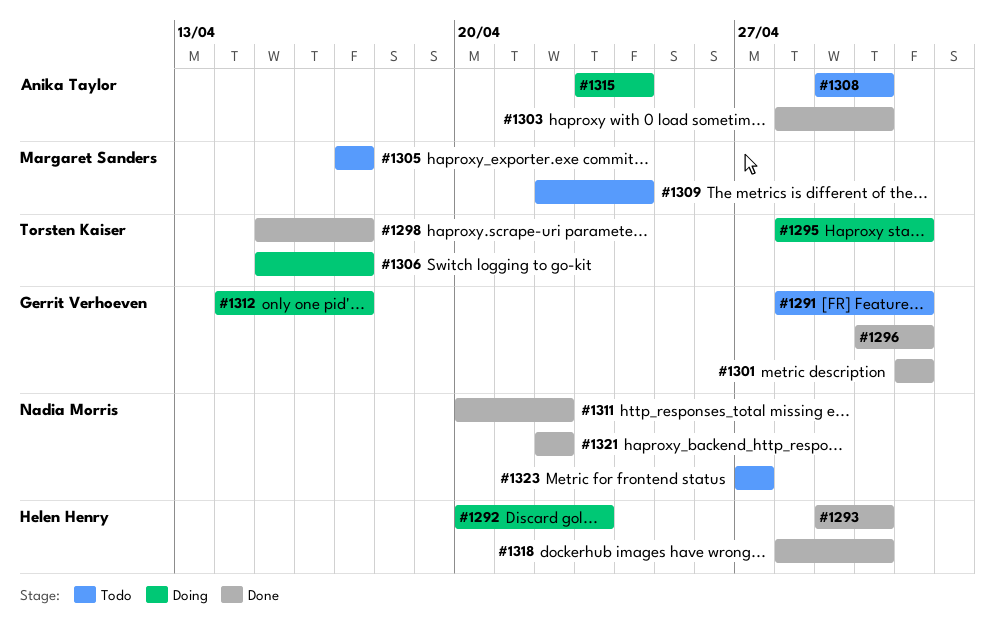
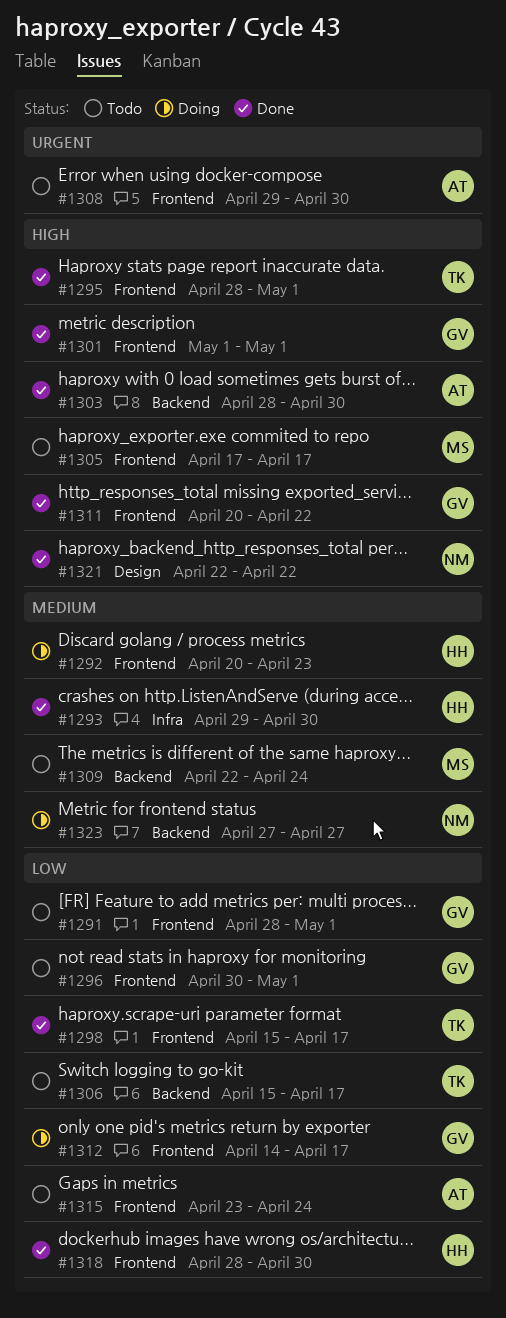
#1295, status: Doing -> Done
#1296, status: Done -> Todo
#1306, status: Doing -> Todo
#1311, owner: Nadia Morris -> Gerrit Verhoeven
#1315, status: Doing -> Todo
#1323, status: Todo -> Doing

